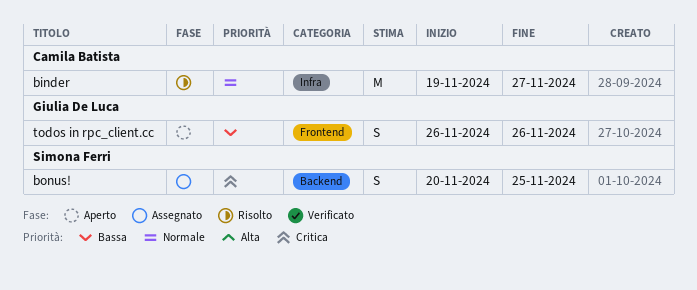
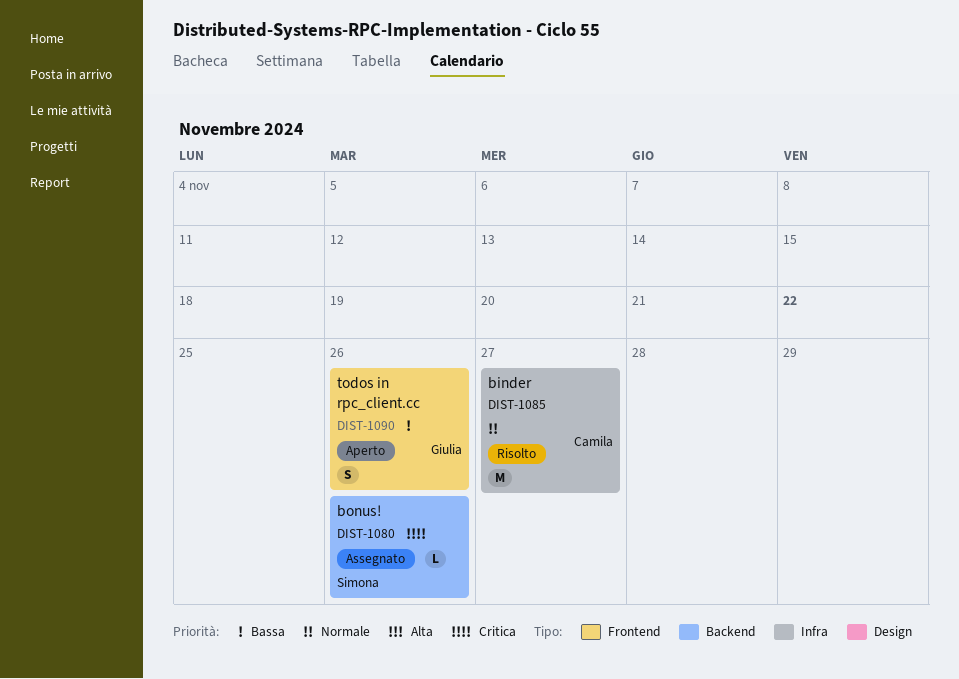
bonus!, estimate: S -> L
bonus!, due: Nov 25 -> Nov 26

